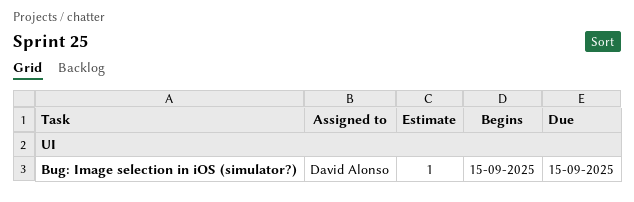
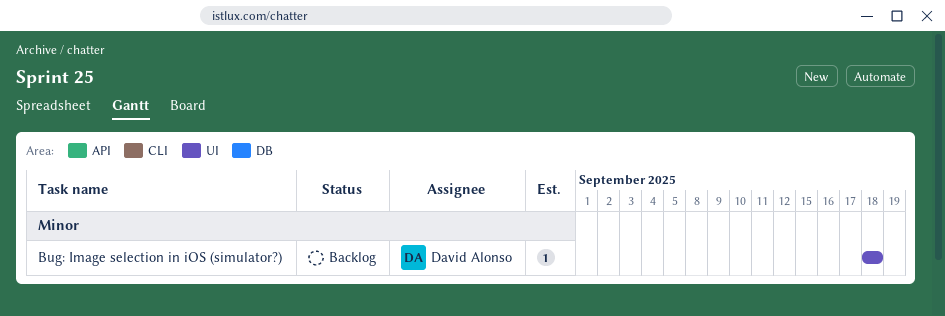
Bug: Image selection in iOS (simulator?), start: Sep 15 -> Sep 18
Bug: Image selection in iOS (simulator?), due: Sep 15 -> Sep 18

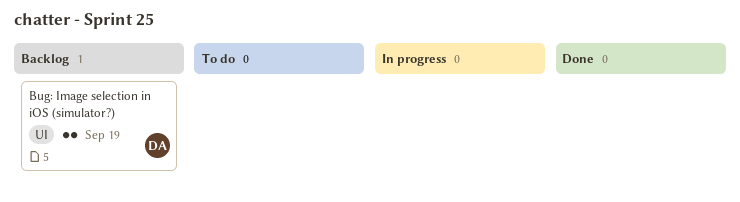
Bug: Image selection in iOS (simulator?), estimate: 1 -> 2
Bug: Image selection in iOS (simulator?), due: Sep 18 -> Sep 19

